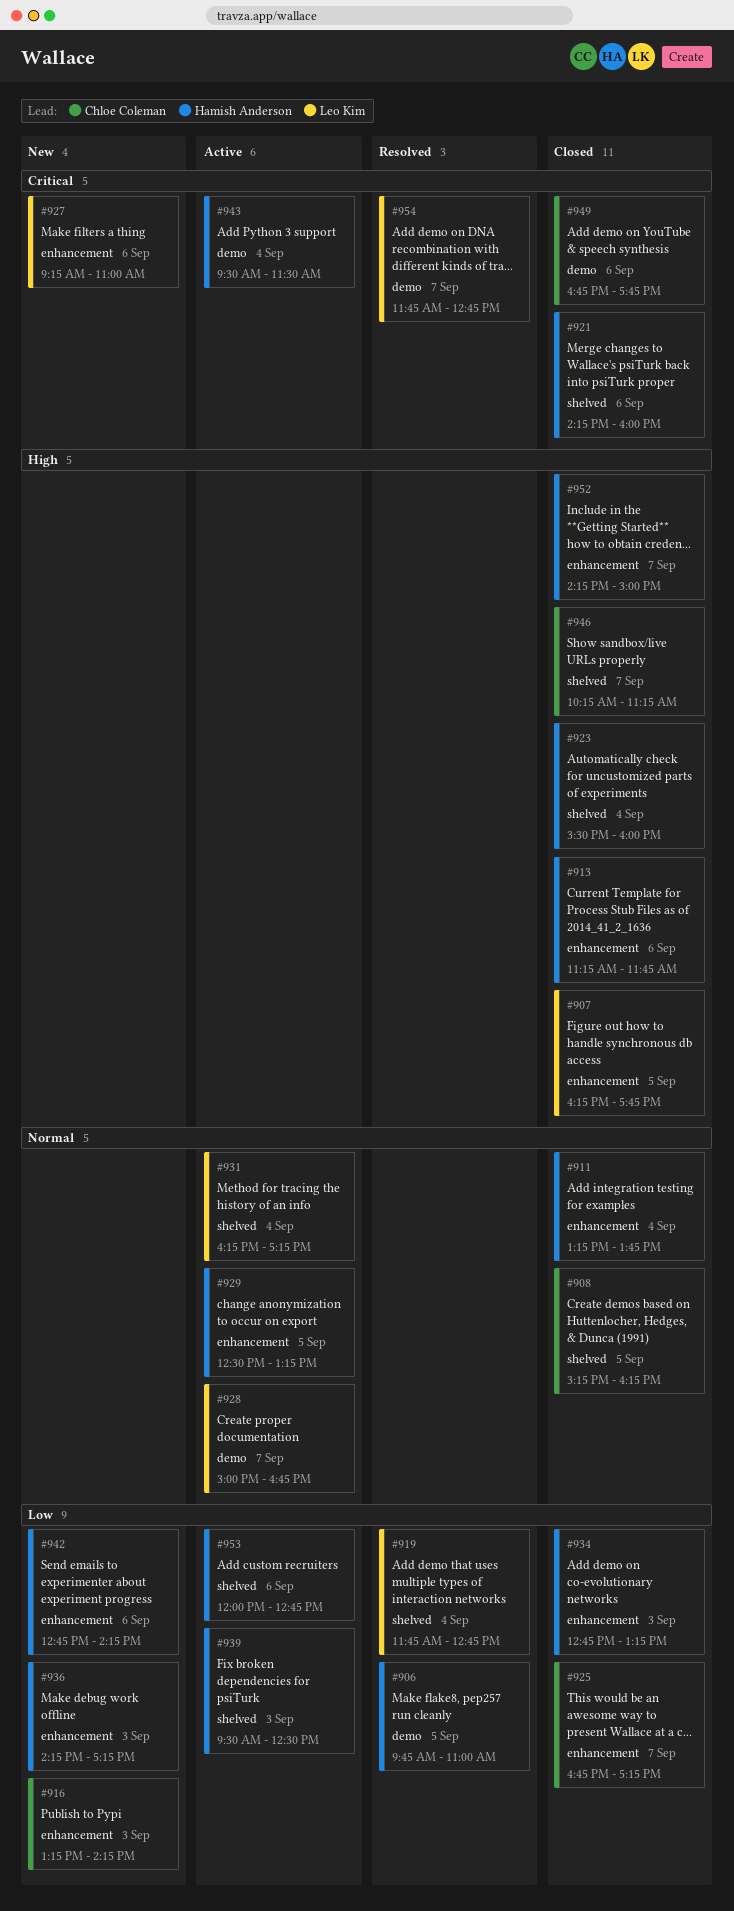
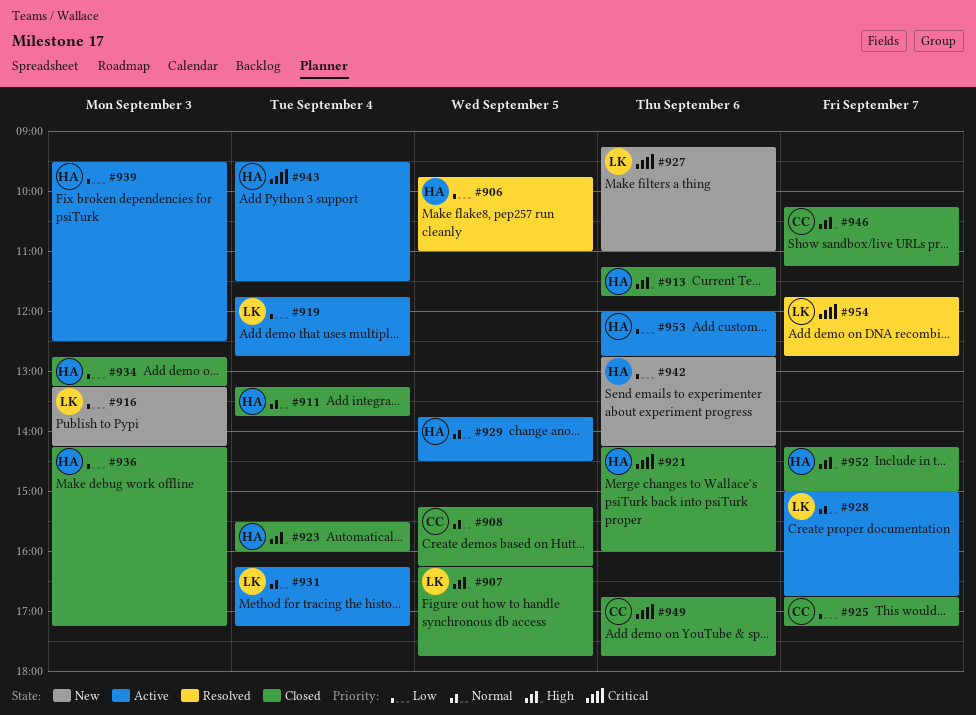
#916, owner: Chloe Coleman -> Leo Kim
#919, status: Resolved -> Active
#929, begins: 12:30 -> 13:45
#929, ends: 13:15 -> 14:30
#936, status: New -> Closed

